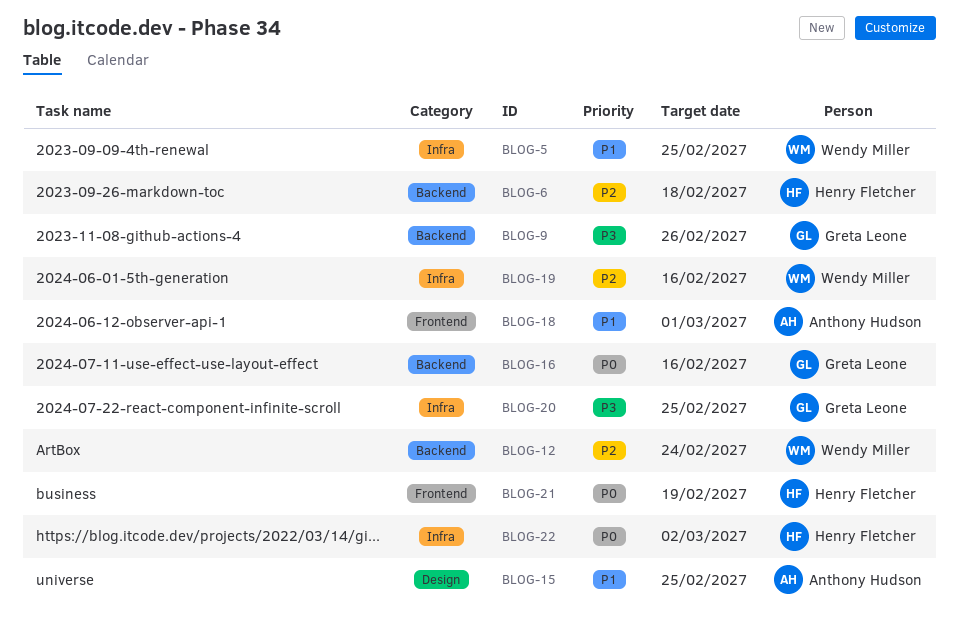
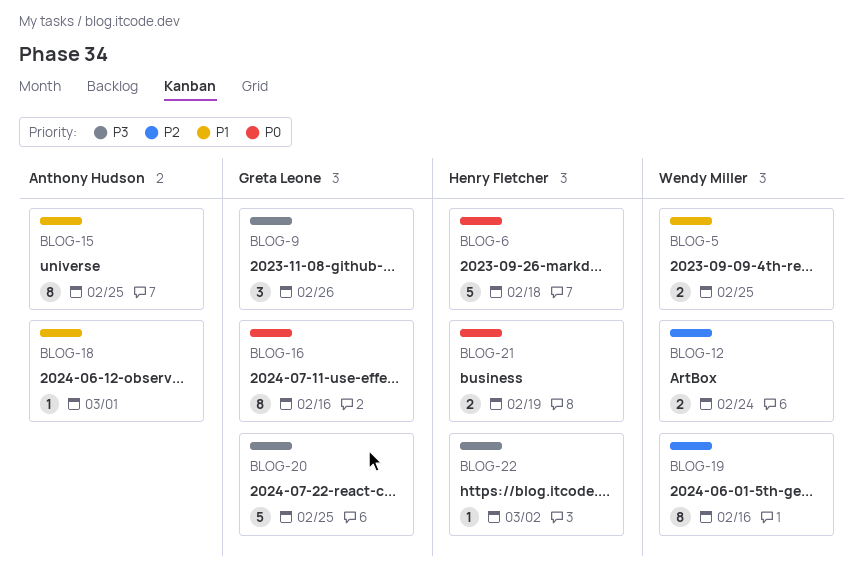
BLOG-6, priority: P2 -> P0
BLOG-22, priority: P0 -> P3

